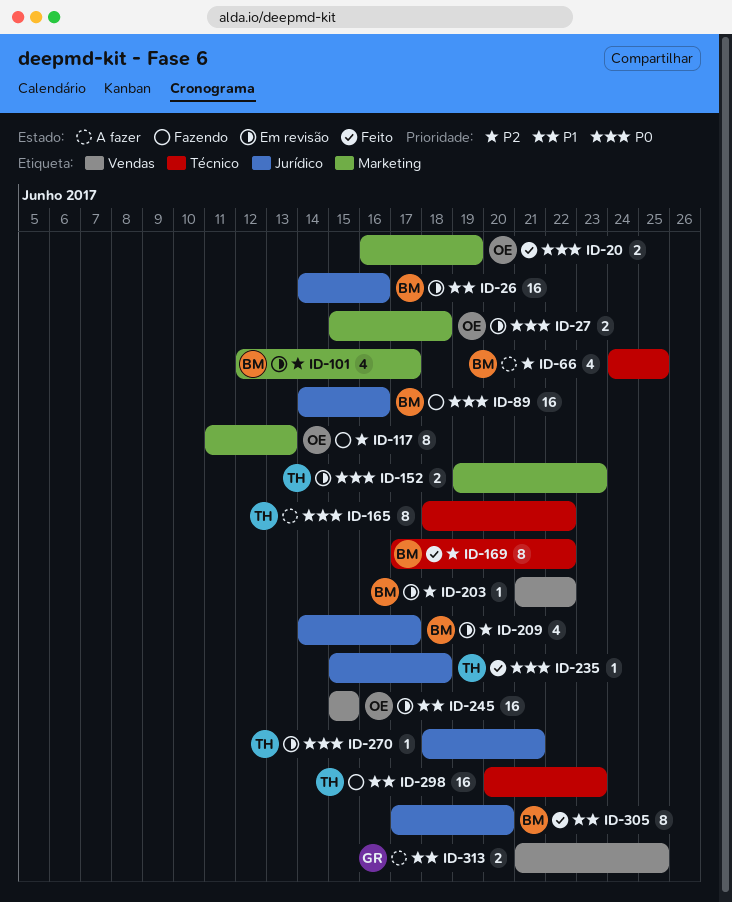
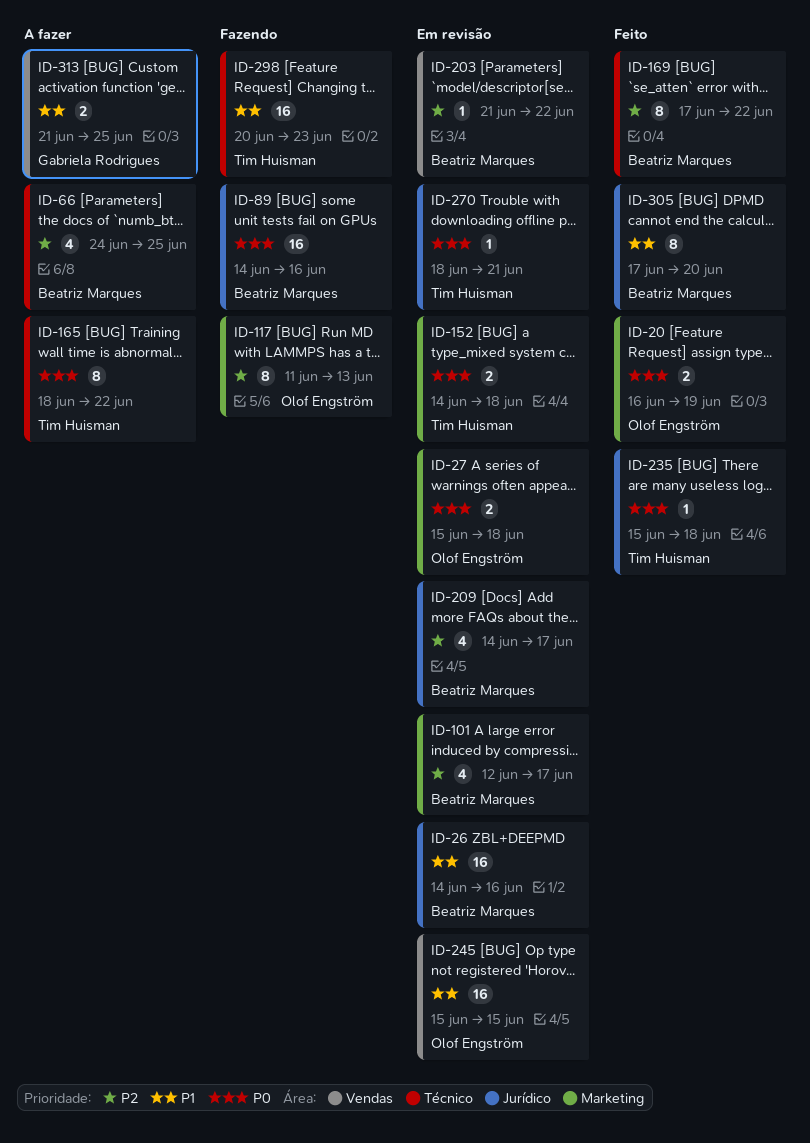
ID-152, start: Jun 19 -> Jun 14
ID-152, due: Jun 23 -> Jun 18

